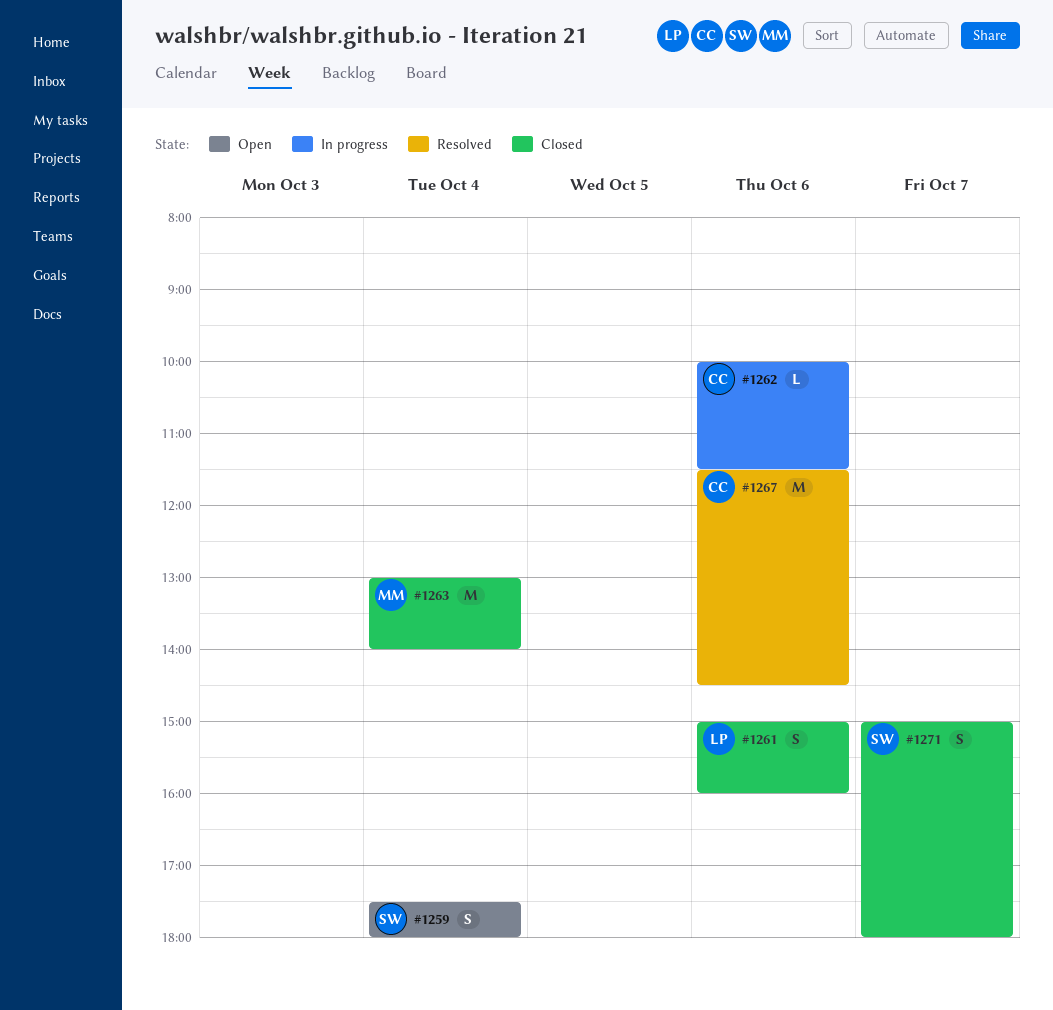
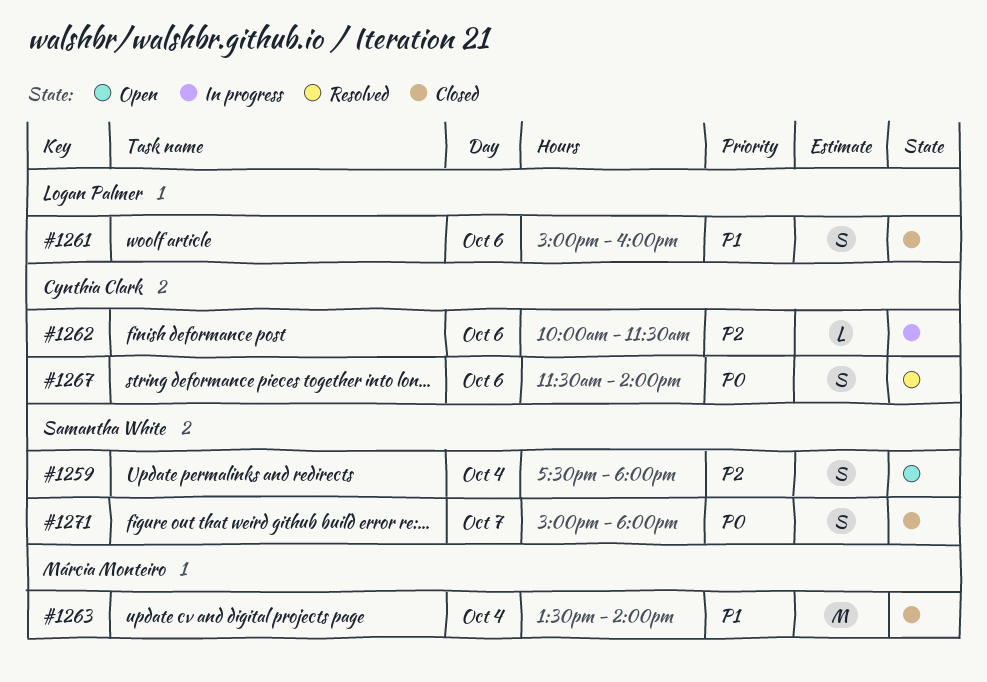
#1263, begins: 13:00 -> 13:30
#1267, estimate: M -> S
#1267, ends: 14:30 -> 14:00

